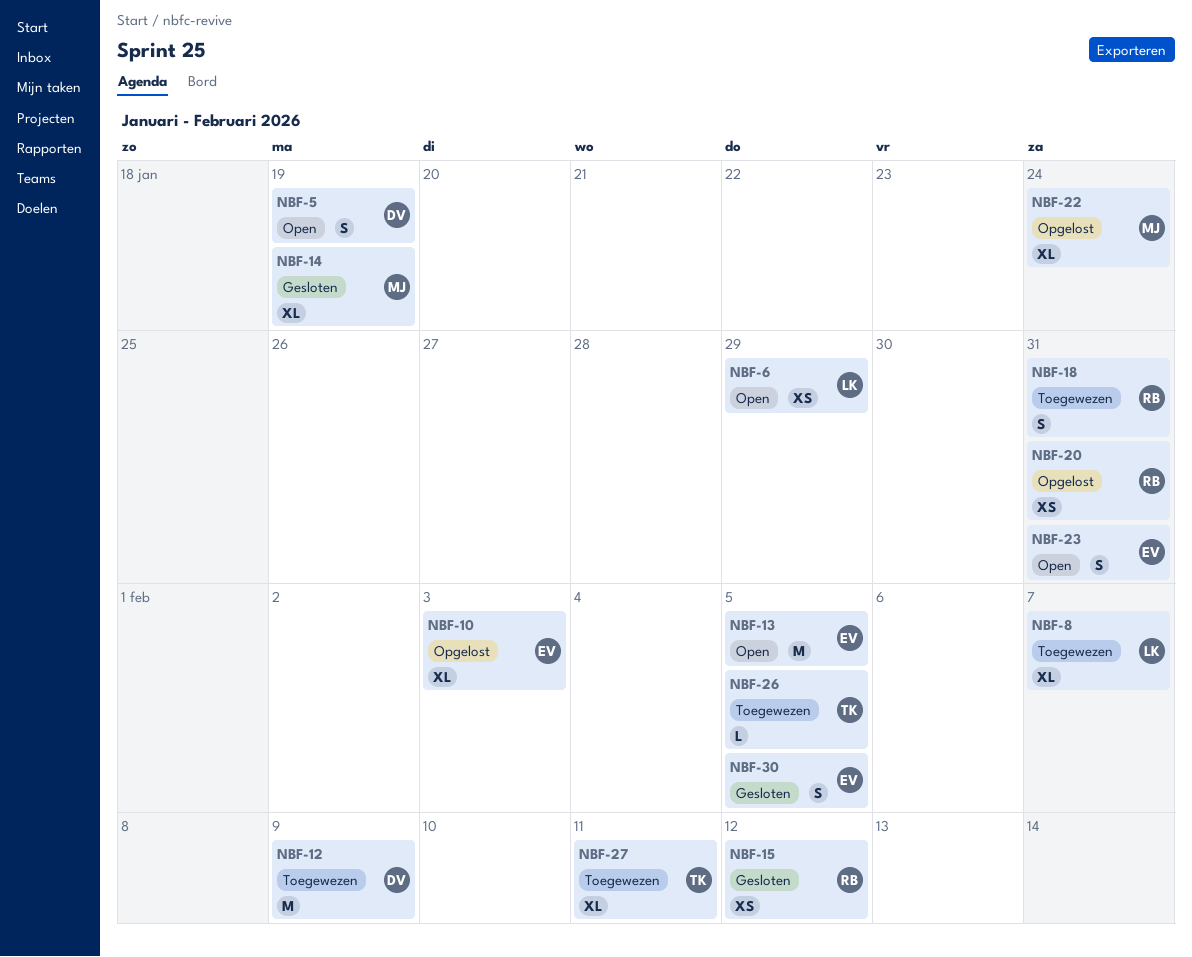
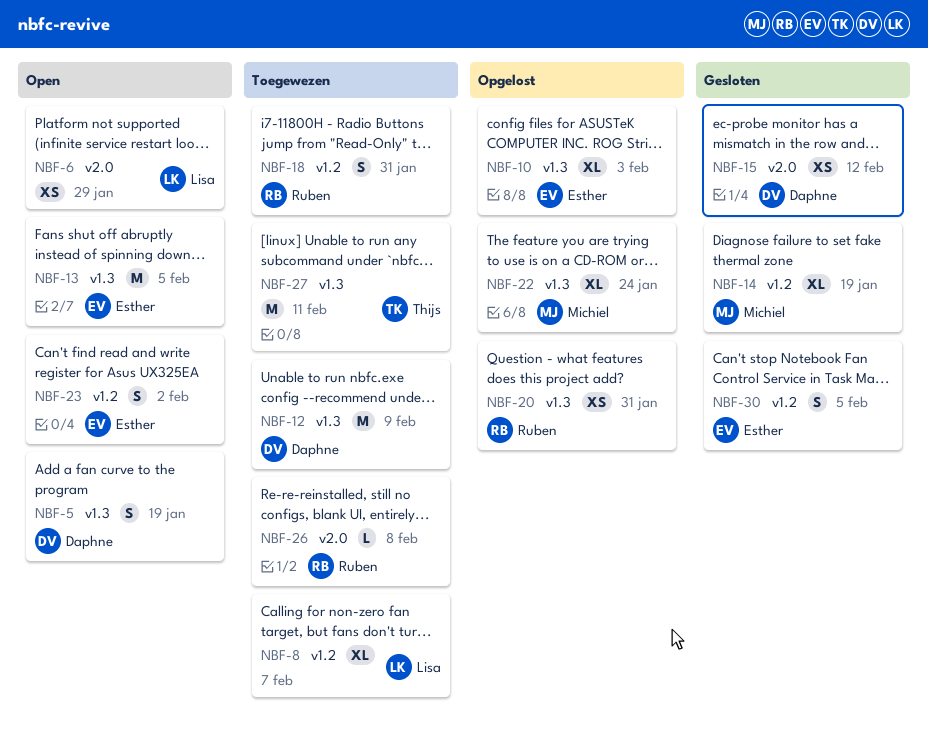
NBF-15, owner: Ruben -> Daphne
NBF-23, due: Jan 31 -> Feb 2
NBF-26, owner: Thijs -> Ruben
NBF-26, due: Feb 5 -> Feb 8
NBF-27, estimate: XL -> M

